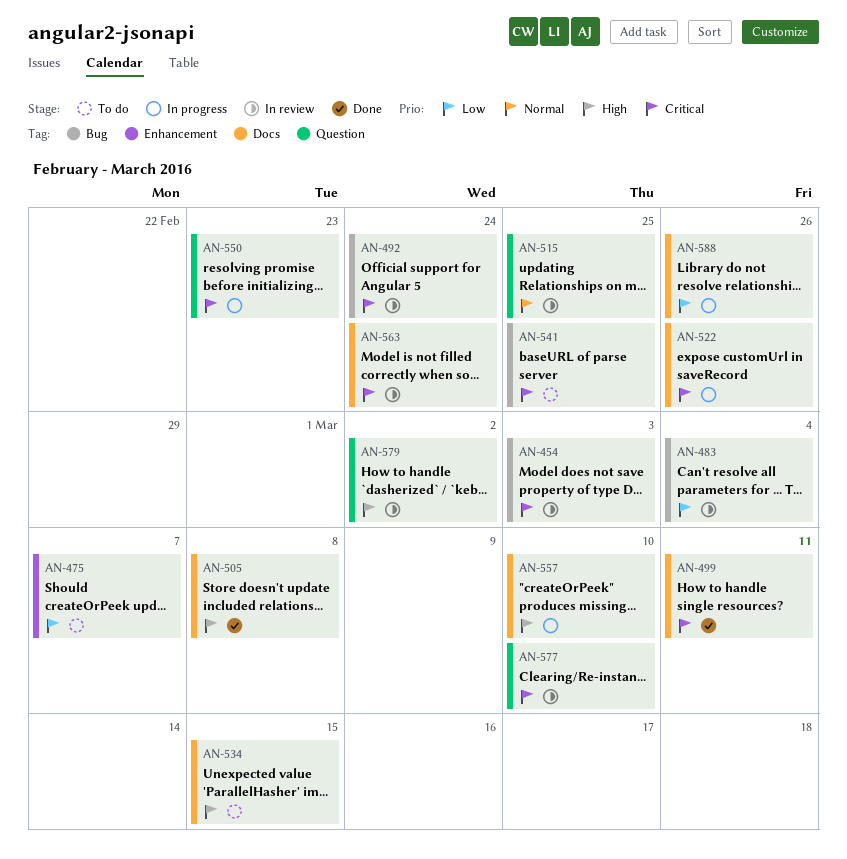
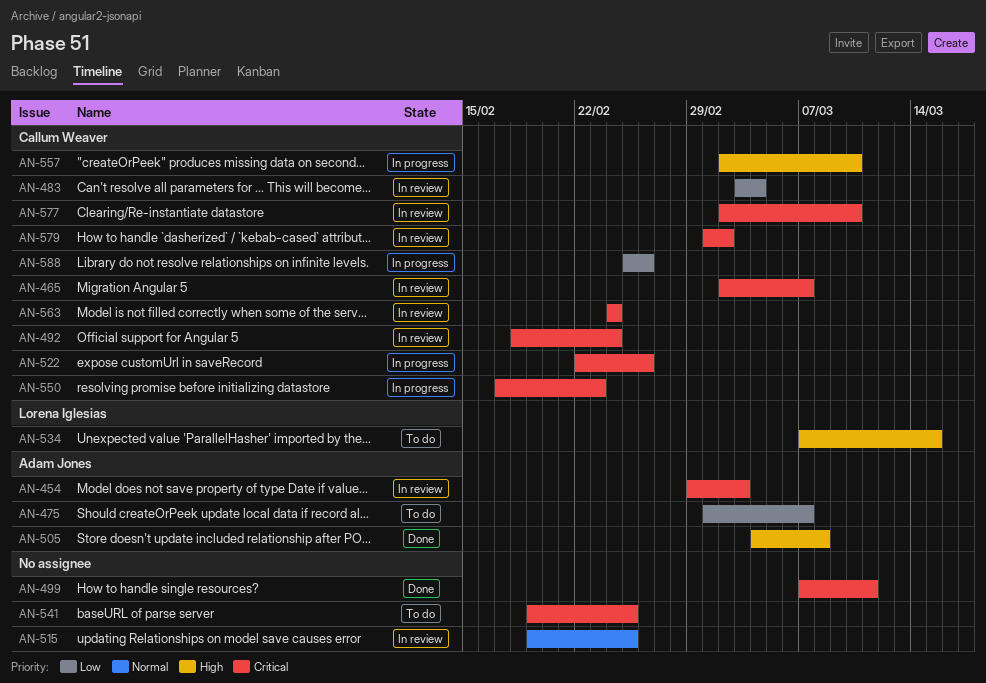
AN-465: none -> present
AN-579, priority: High -> Critical

